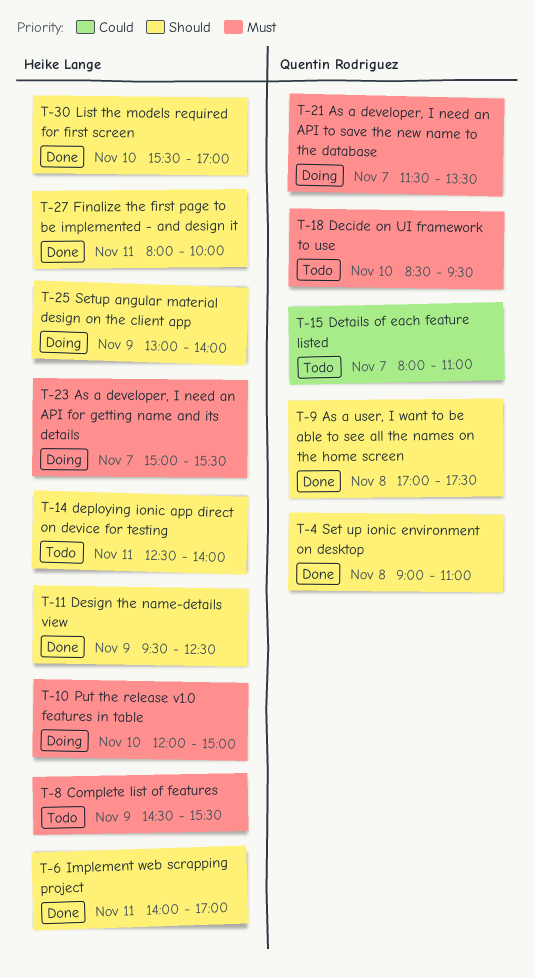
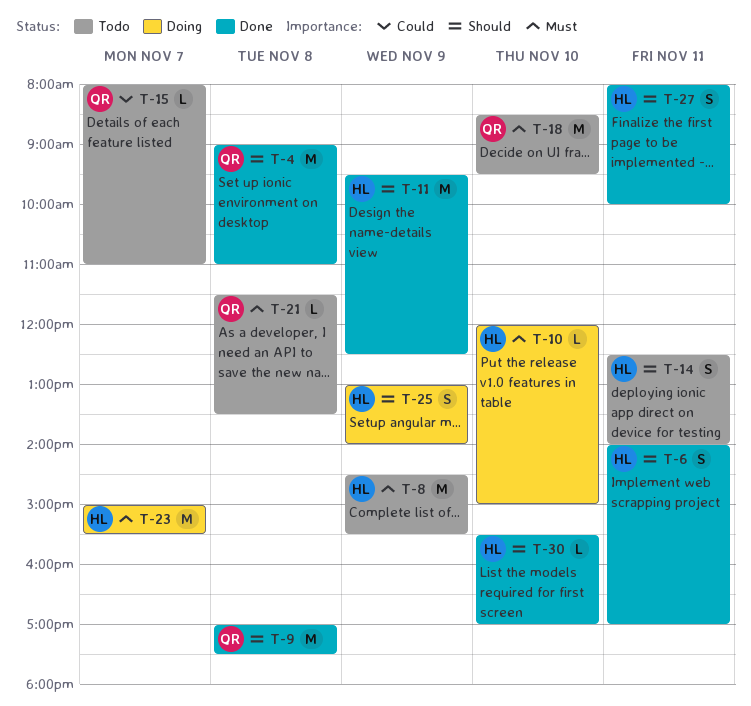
T-21, status: Doing -> Todo
T-21, day: Nov 7 -> Nov 8

